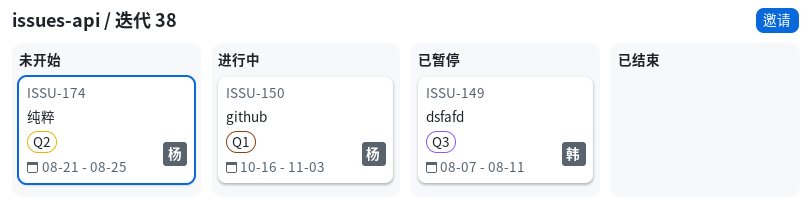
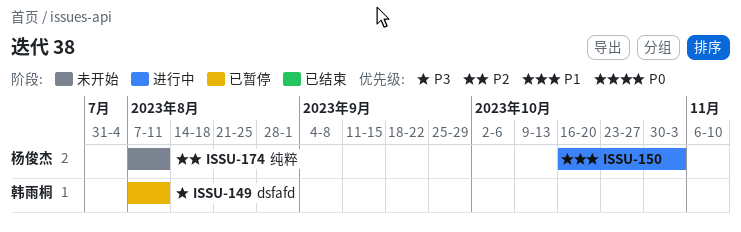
ISSU-174, start: Aug 21 -> Aug 7
ISSU-174, due: Aug 25 -> Aug 11

